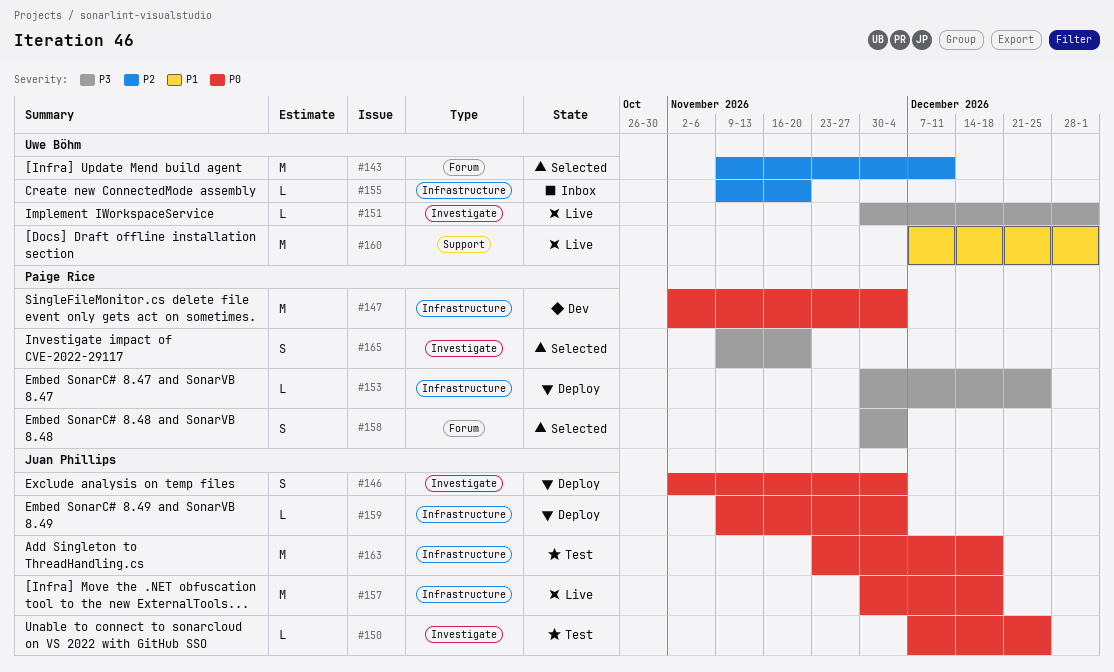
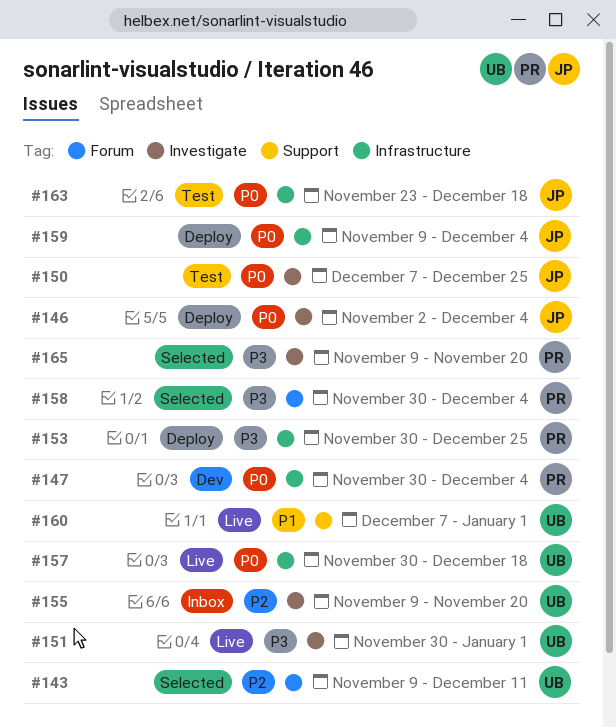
#147, start: Nov 2 -> Nov 30
#155, label: Infrastructure -> Investigate
#157, owner: Juan Phillips -> Uwe Böhm

